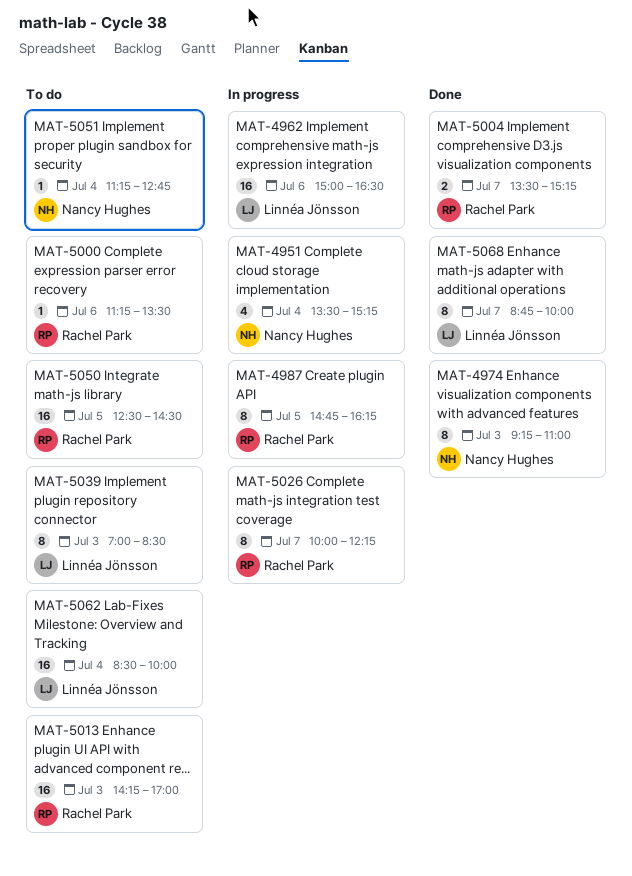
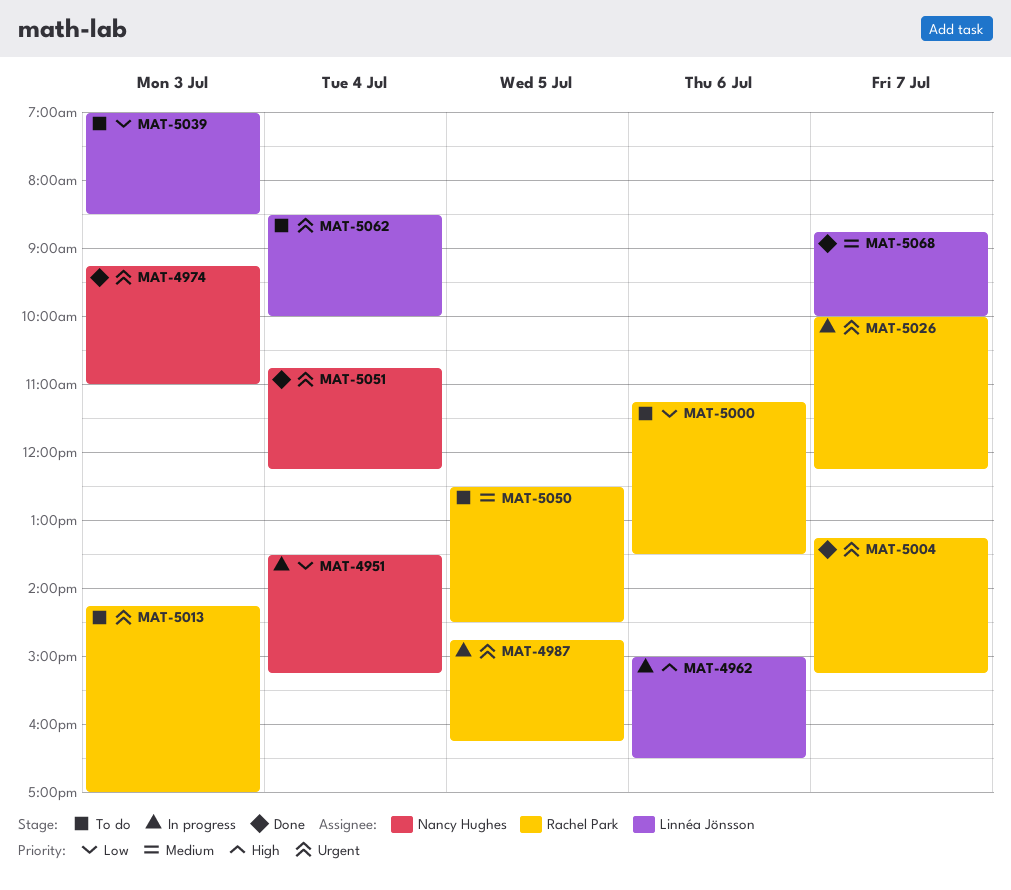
MAT-5004, begins: 13:30 -> 13:15
MAT-5051, status: To do -> Done
MAT-5051, begins: 11:15 -> 10:45
MAT-5051, ends: 12:45 -> 12:15

